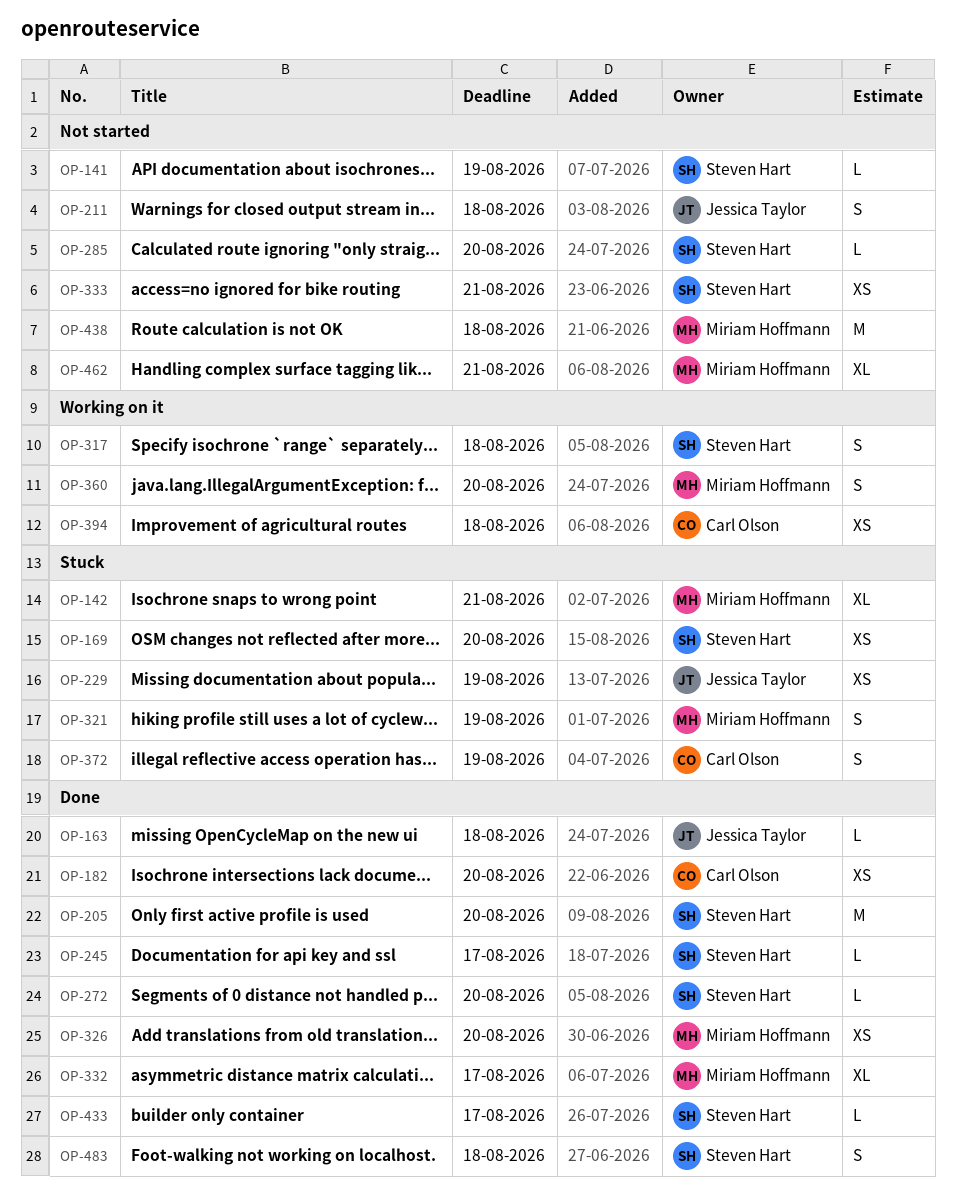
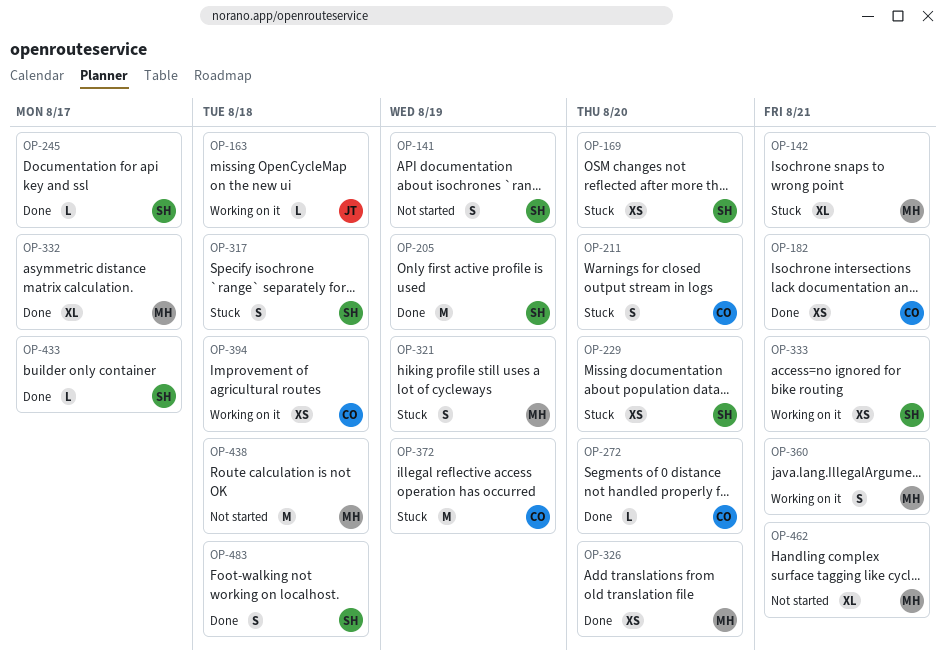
OP-141, estimate: L -> S
OP-163, status: Done -> Working on it
OP-182, due: Aug 20 -> Aug 21
OP-205, due: Aug 20 -> Aug 19
OP-211, status: Not started -> Stuck
OP-211, owner: Jessica Taylor -> Carl Olson
OP-211, due: Aug 18 -> Aug 20
OP-229, owner: Jessica Taylor -> Steven Hart
OP-229, due: Aug 19 -> Aug 20
OP-272, owner: Steven Hart -> Carl Olson
OP-285: present -> none
OP-317, status: Working on it -> Stuck
OP-333, status: Not started -> Working on it
OP-360, due: Aug 20 -> Aug 21
OP-372, estimate: S -> M

